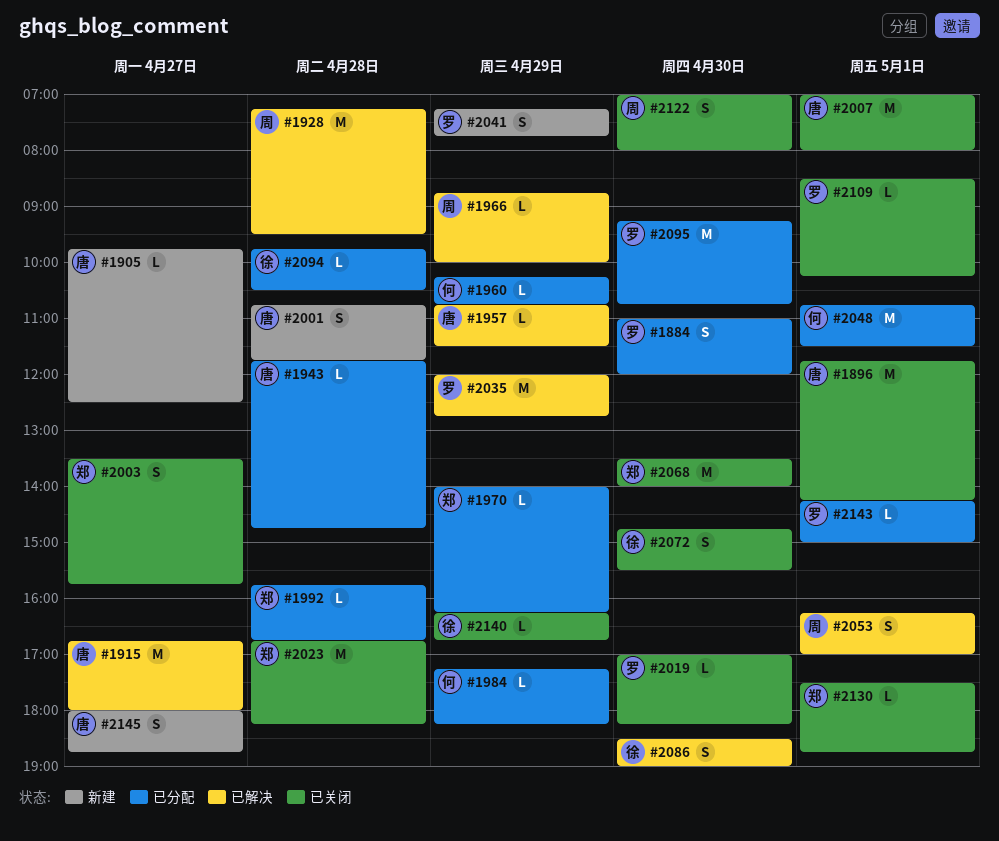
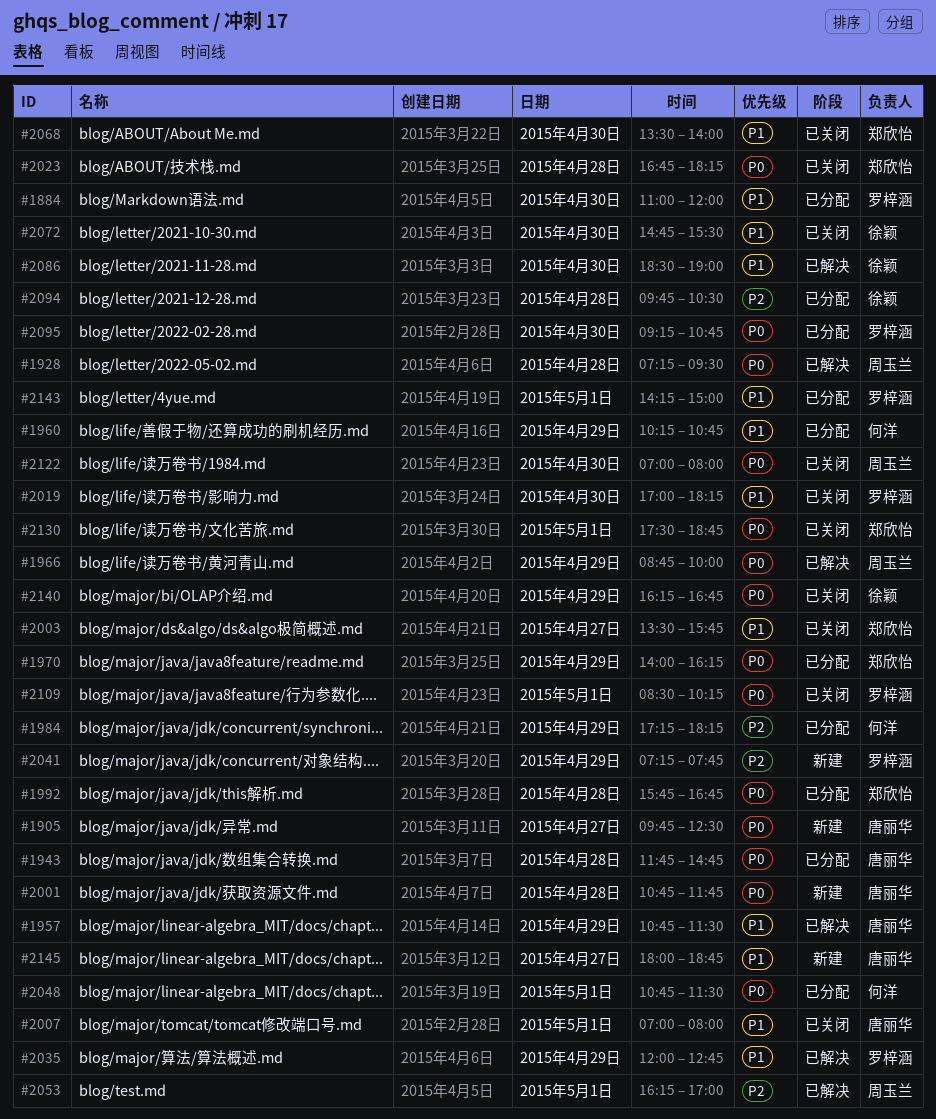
#1896: present -> none
#1915: present -> none

